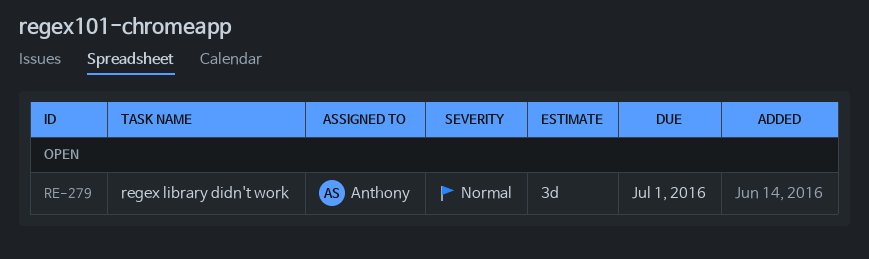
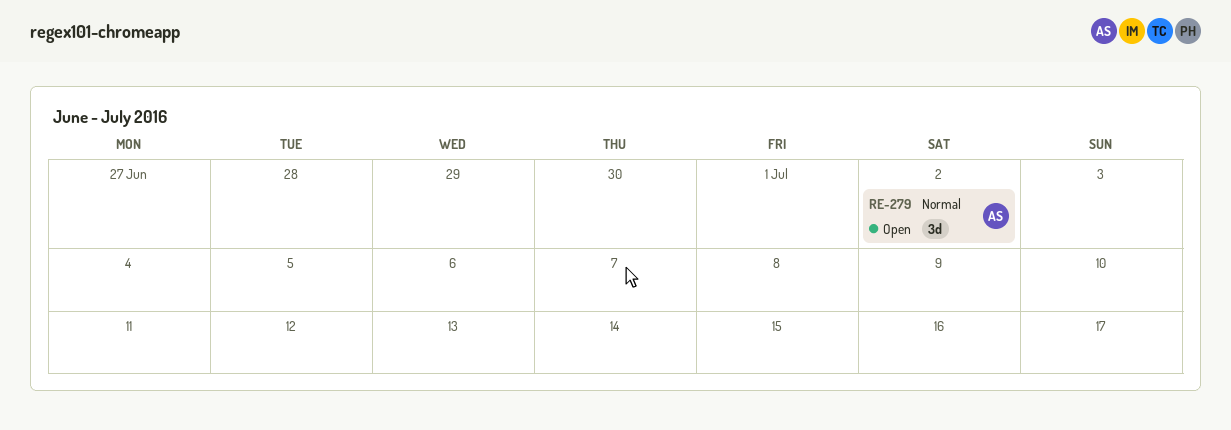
RE-279, due: Jul 1 -> Jul 2

